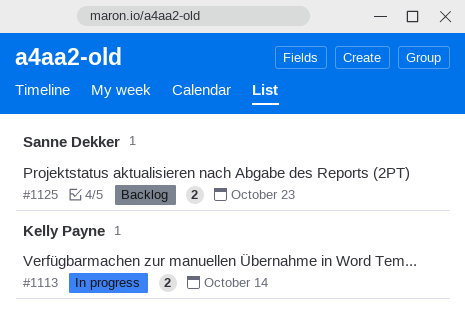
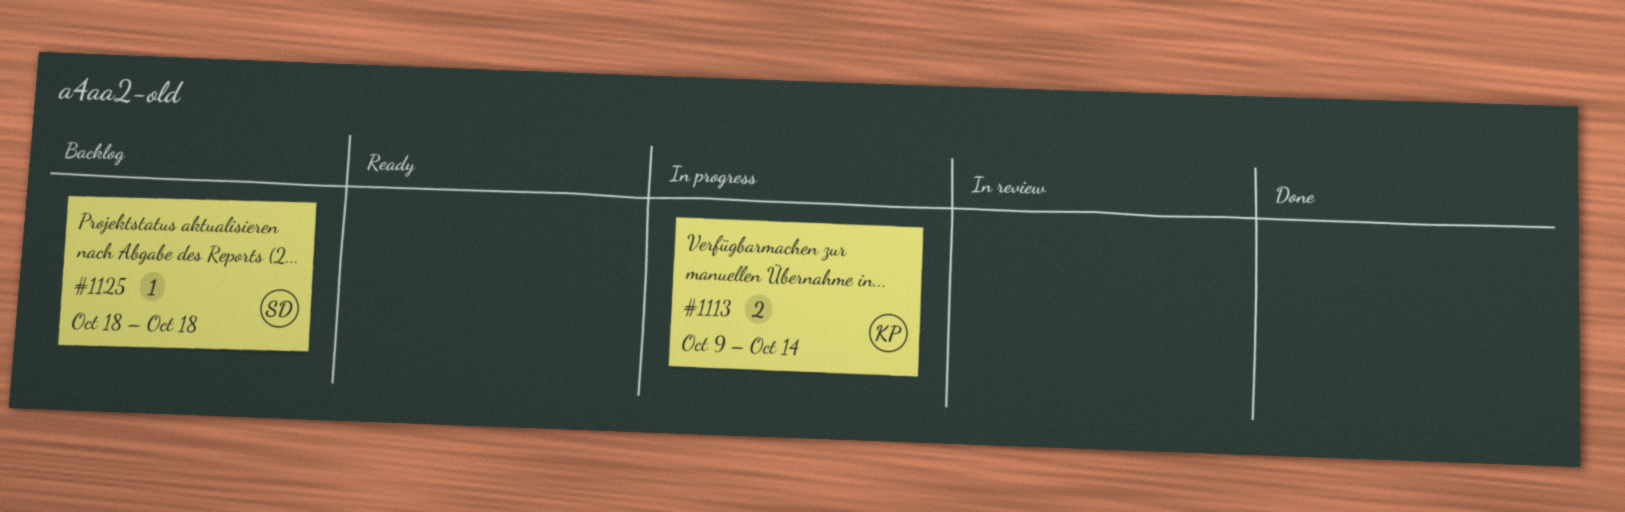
#1125, estimate: 2 -> 1
#1125, due: Oct 23 -> Oct 18

